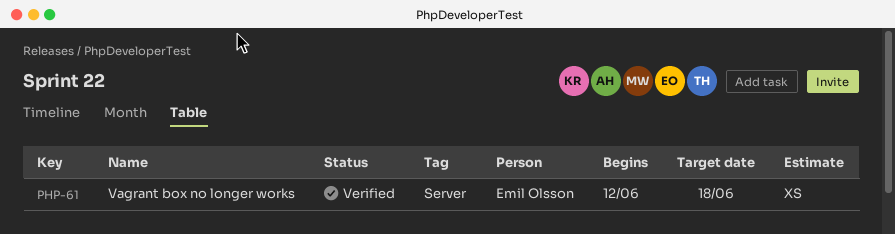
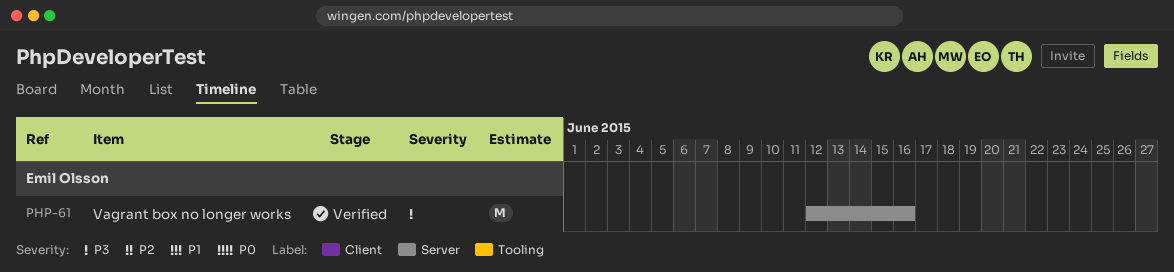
PHP-61, estimate: XS -> M
PHP-61, due: Jun 18 -> Jun 16

